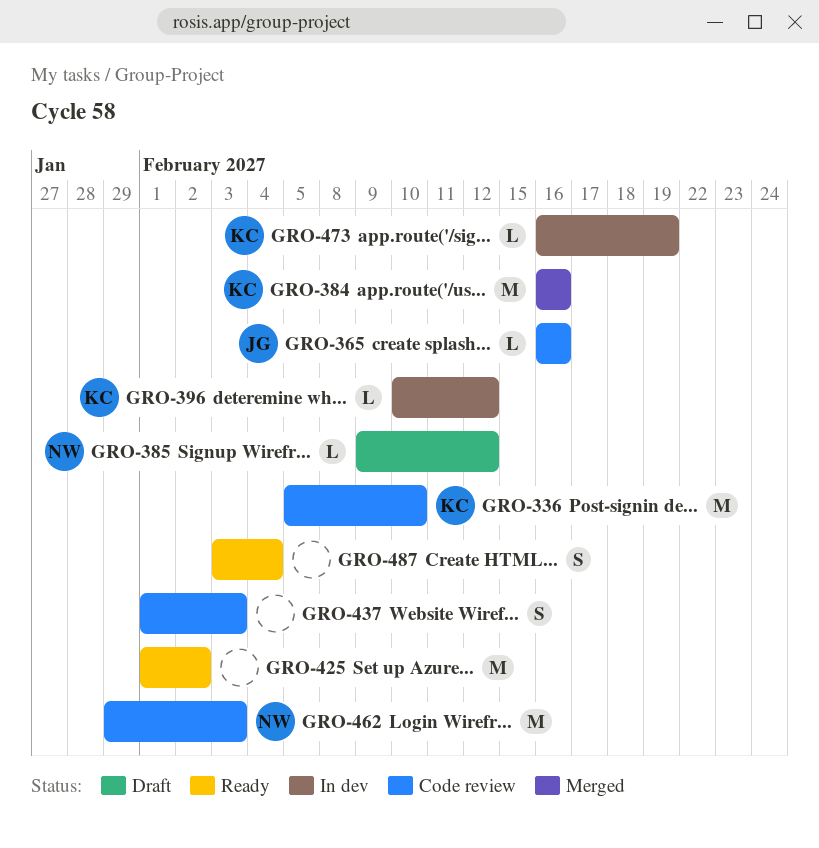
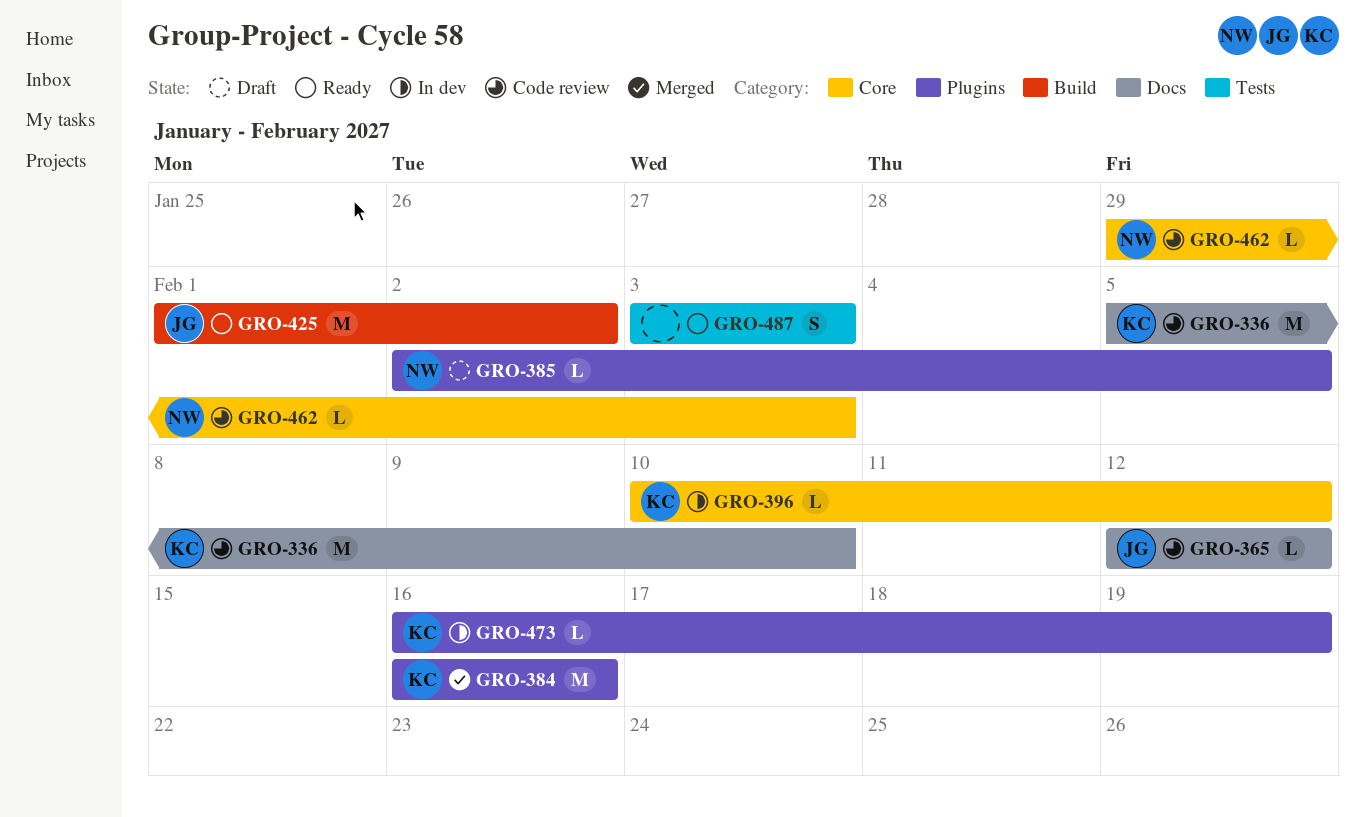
GRO-365, start: Feb 16 -> Feb 12
GRO-365, due: Feb 16 -> Feb 12
GRO-385, start: Feb 9 -> Feb 2
GRO-385, due: Feb 12 -> Feb 5
GRO-425, owner: none -> JG
GRO-437: present -> none
GRO-462, estimate: M -> L
GRO-487, due: Feb 4 -> Feb 3

